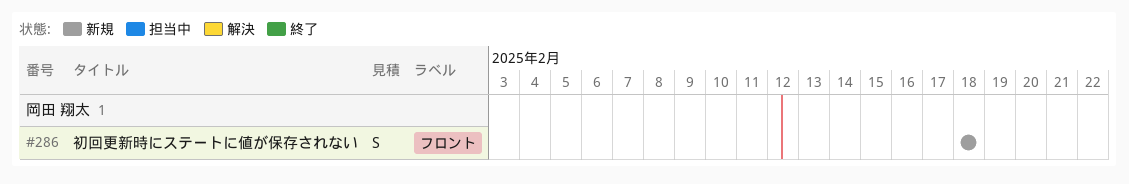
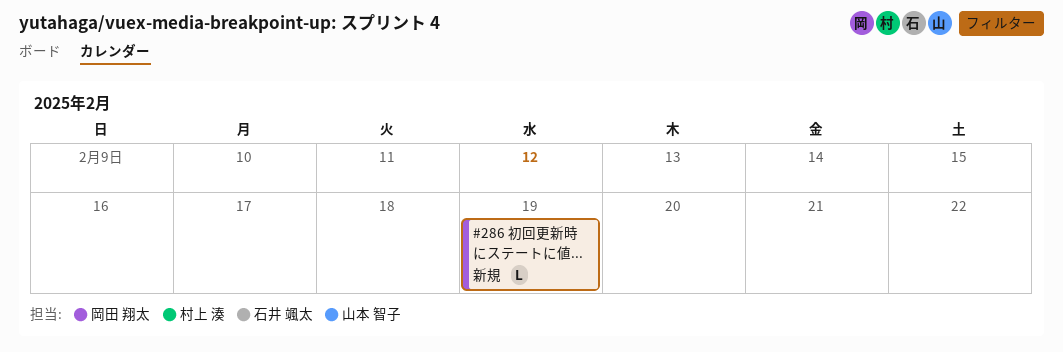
#286, estimate: S -> L
#286, due: Feb 18 -> Feb 19

